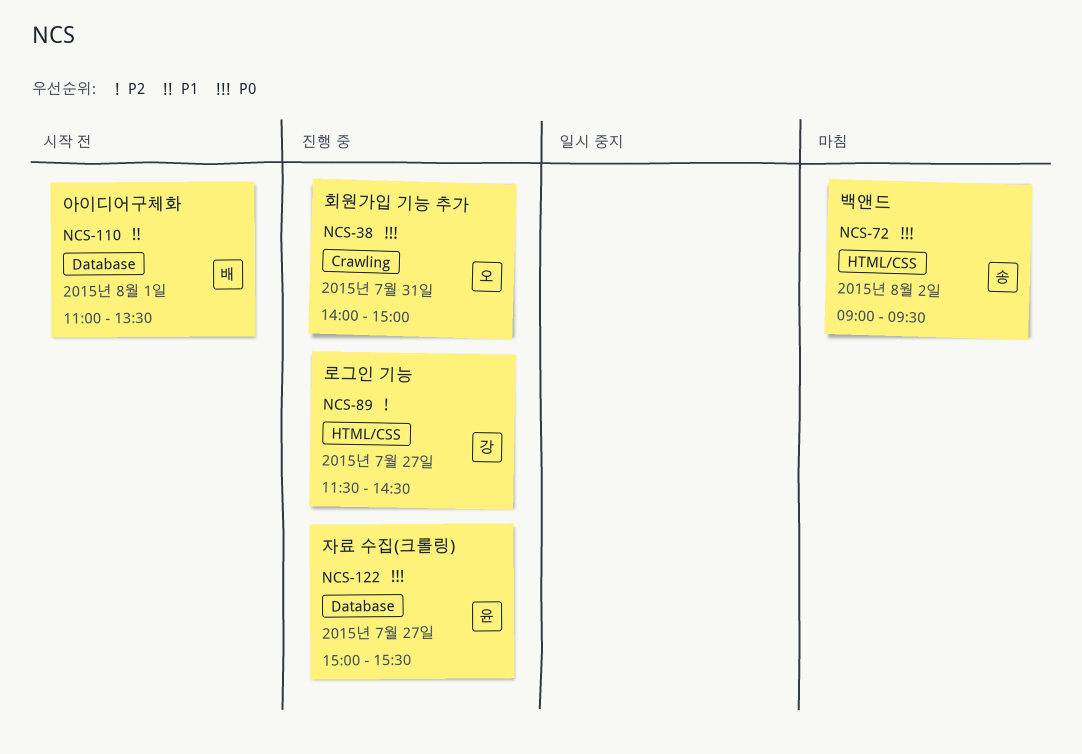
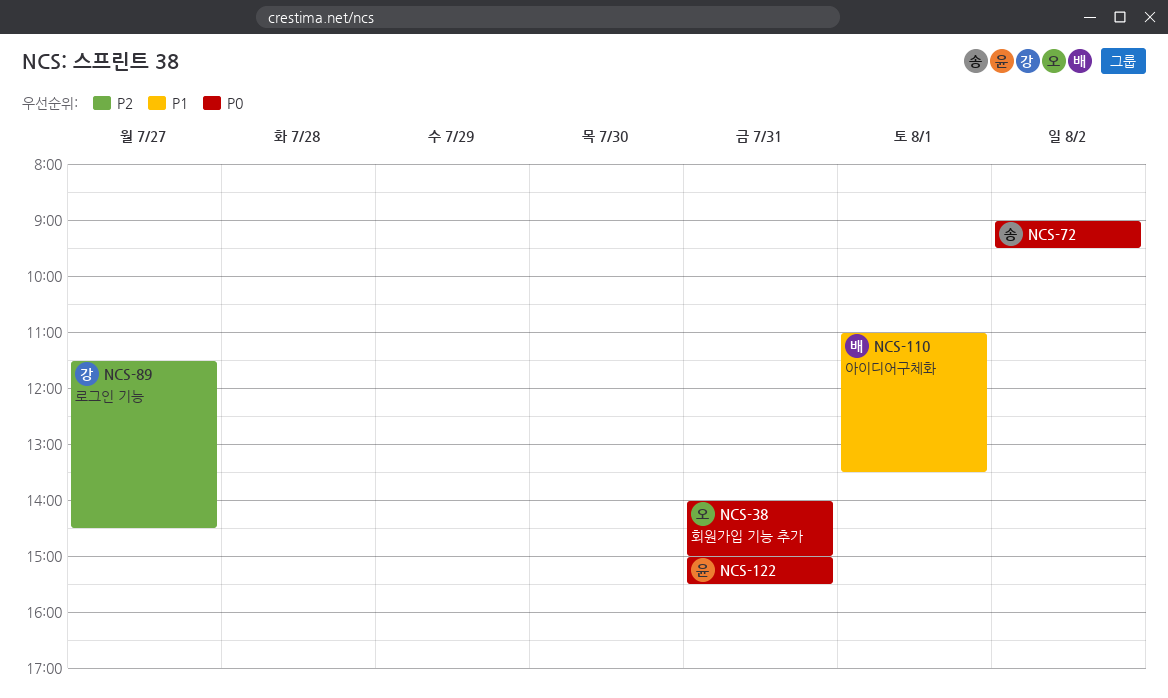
NCS-122, day: Jul 27 -> Jul 31

